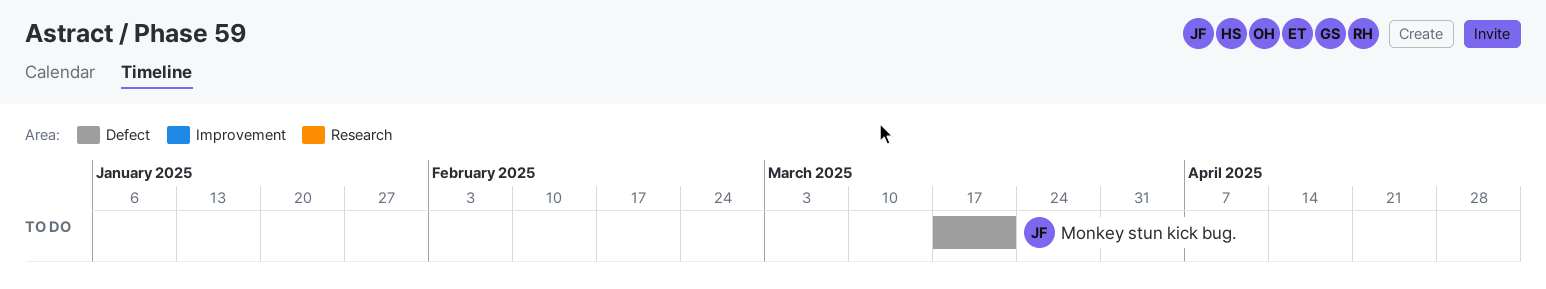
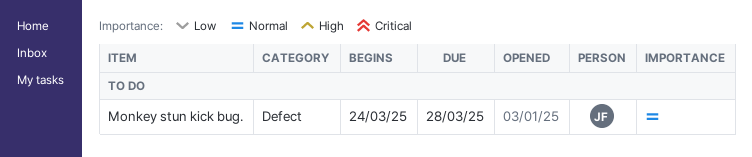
Monkey stun kick bug., start: Mar 17 -> Mar 24
Monkey stun kick bug., due: Mar 21 -> Mar 28

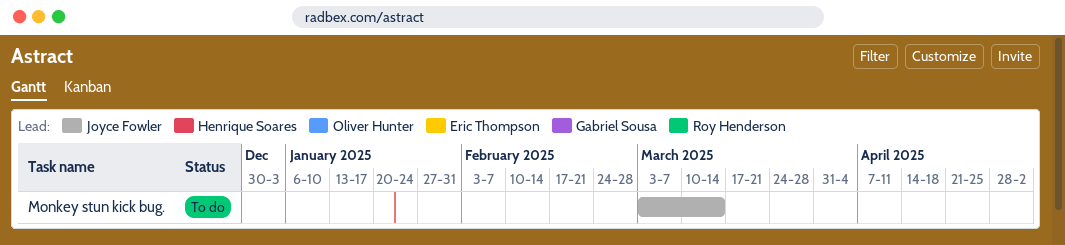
Monkey stun kick bug., start: Mar 24 -> Mar 3
Monkey stun kick bug., due: Mar 28 -> Mar 14

